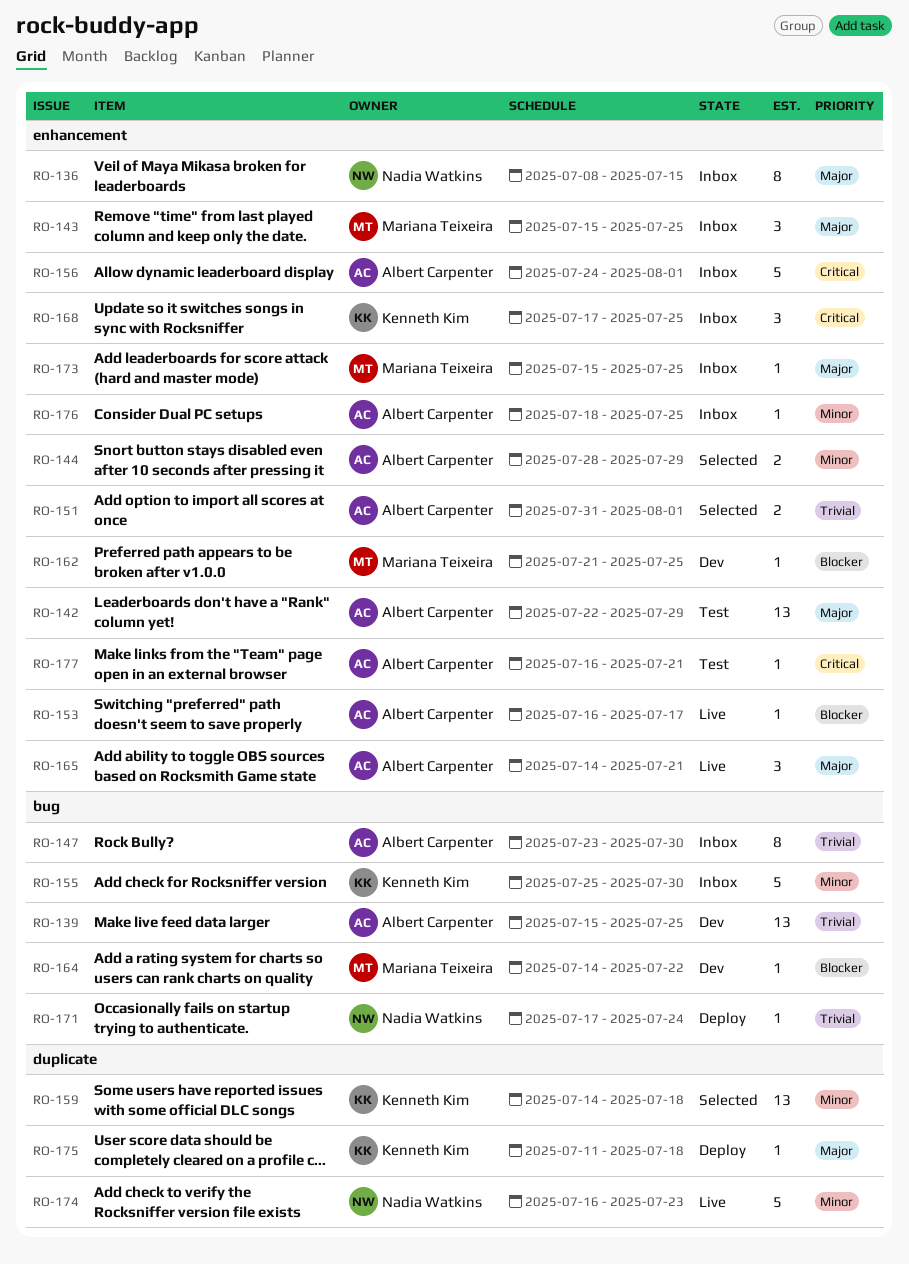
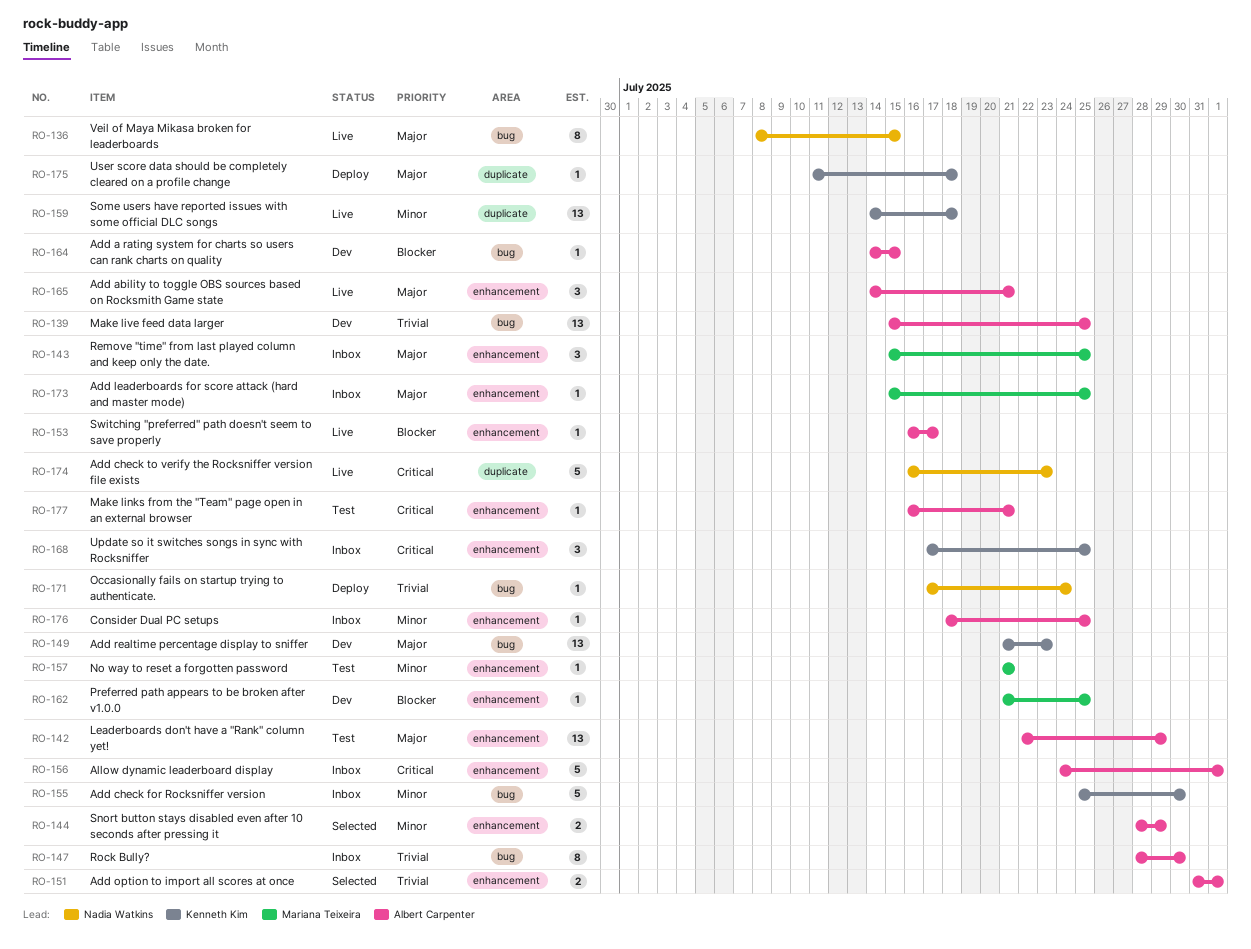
RO-136, status: Inbox -> Live
RO-136, label: enhancement -> bug
RO-147, start: Jul 23 -> Jul 28
RO-149: none -> present
RO-157: none -> present
RO-159, status: Selected -> Live
RO-164, owner: Mariana Teixeira -> Albert Carpenter
RO-164, due: Jul 22 -> Jul 15
RO-174, priority: Minor -> Critical

